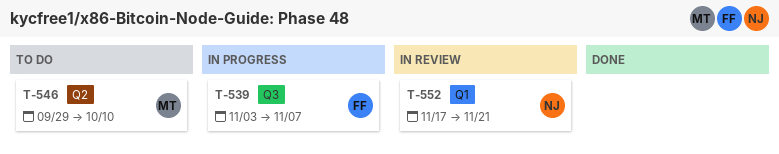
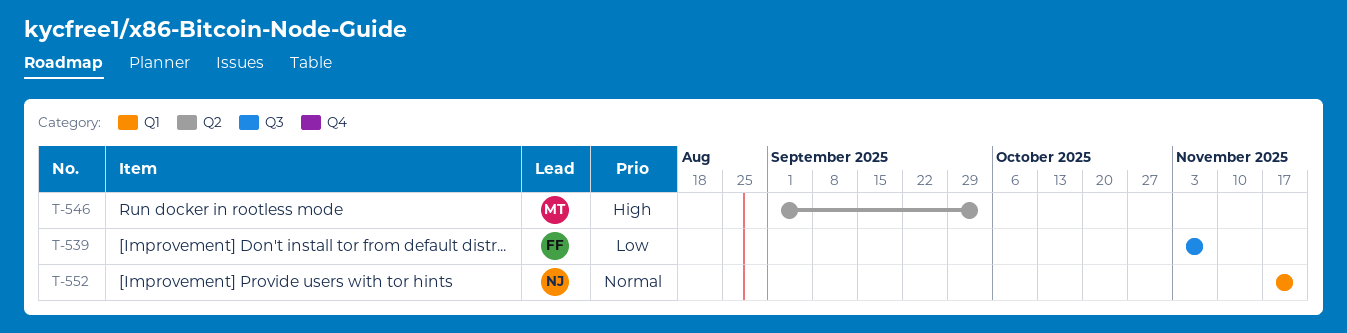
T-546, start: Sep 29 -> Sep 1
T-546, due: Oct 10 -> Oct 3

